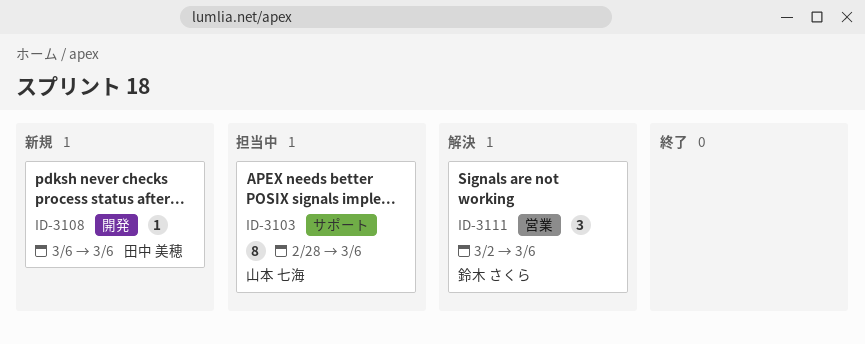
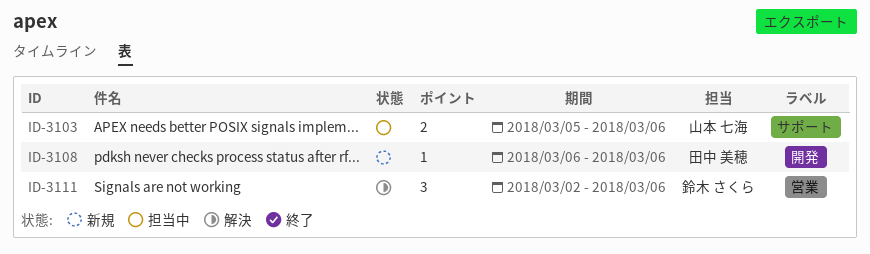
ID-3103, estimate: 8 -> 2
ID-3103, start: Feb 28 -> Mar 5

